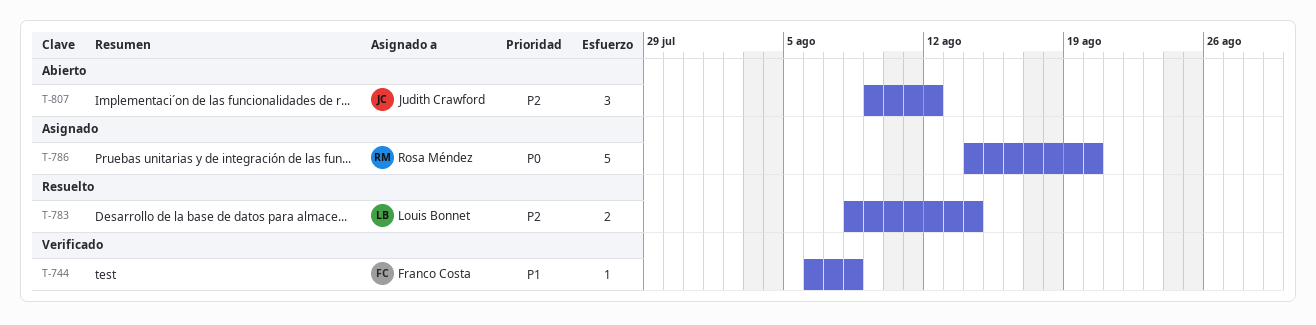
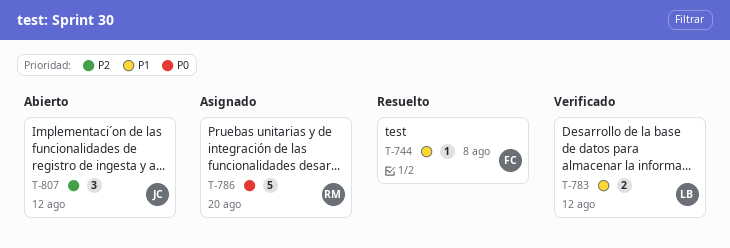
T-744, status: Verificado -> Resuelto
T-783, status: Resuelto -> Verificado
T-783, priority: P2 -> P1
T-783, due: Aug 14 -> Aug 12

